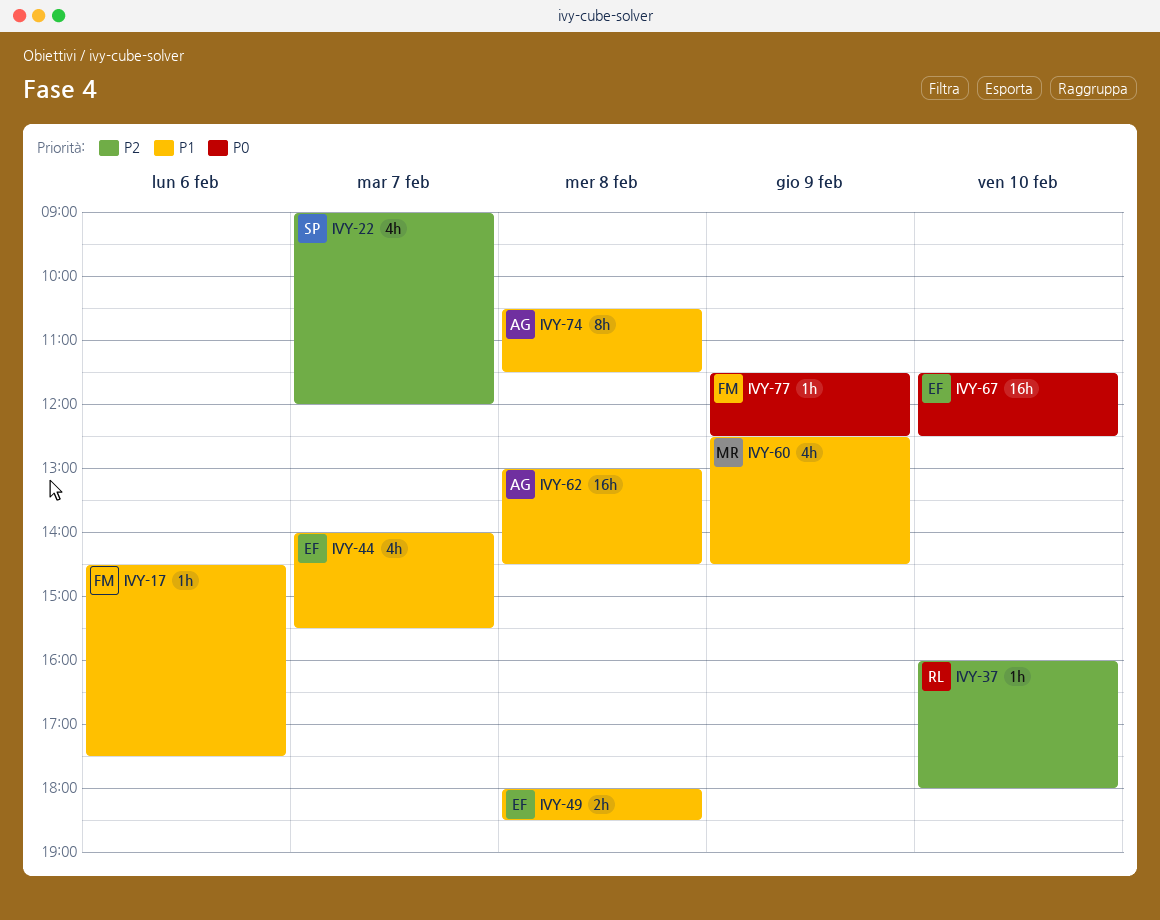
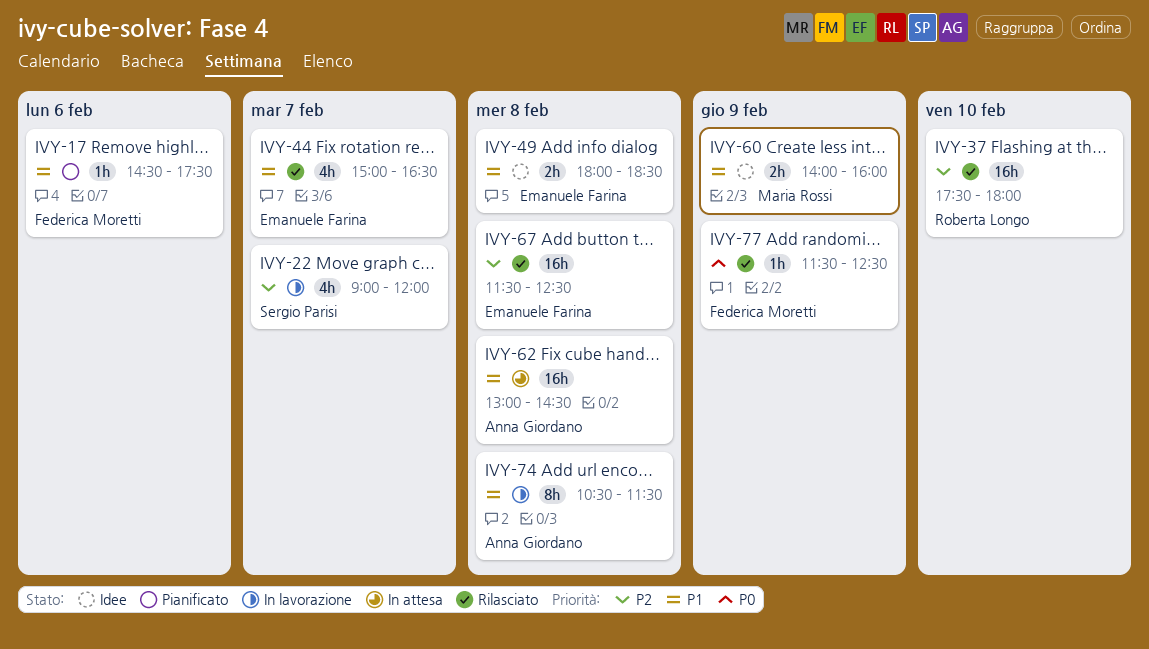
IVY-37, estimate: 1h -> 16h
IVY-37, begins: 16:00 -> 17:30
IVY-44, begins: 14:00 -> 15:00
IVY-44, ends: 15:30 -> 16:30
IVY-60, estimate: 4h -> 2h
IVY-60, begins: 12:30 -> 14:00
IVY-60, ends: 14:30 -> 16:00
IVY-67, priority: P0 -> P2
IVY-67, day: Feb 10 -> Feb 8

